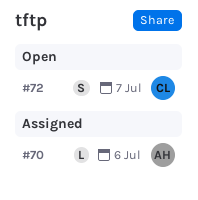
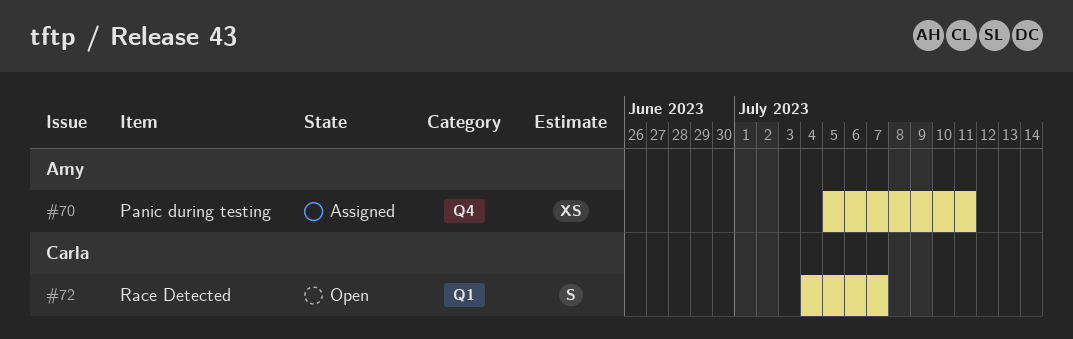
#70, estimate: L -> XS
#70, due: Jul 6 -> Jul 11

